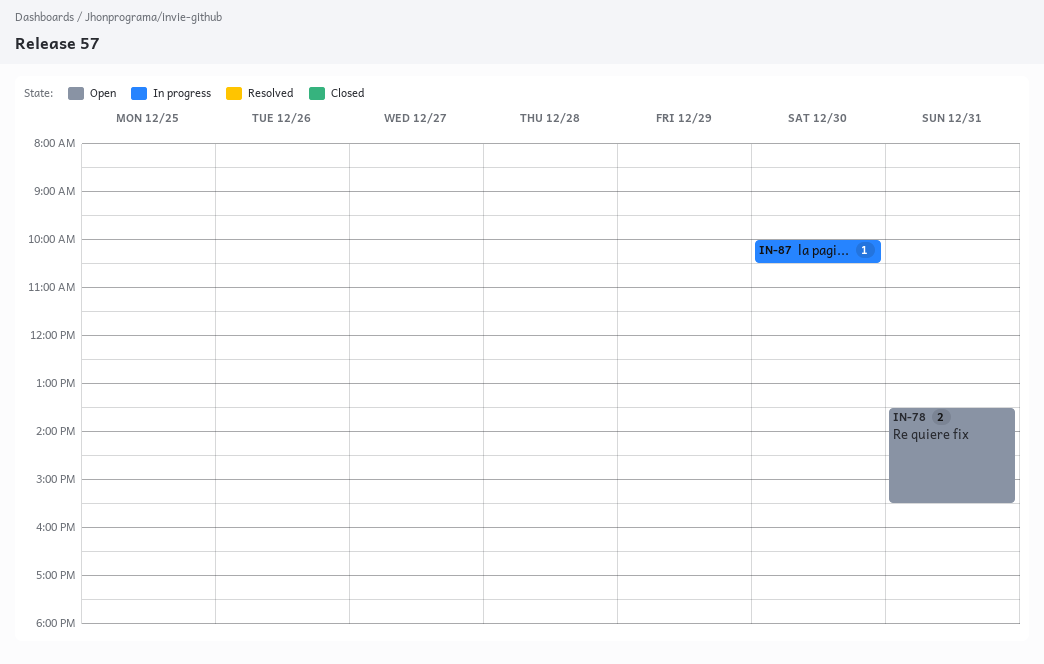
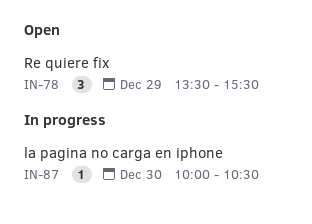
IN-78, estimate: 2 -> 3
IN-78, day: Dec 31 -> Dec 29

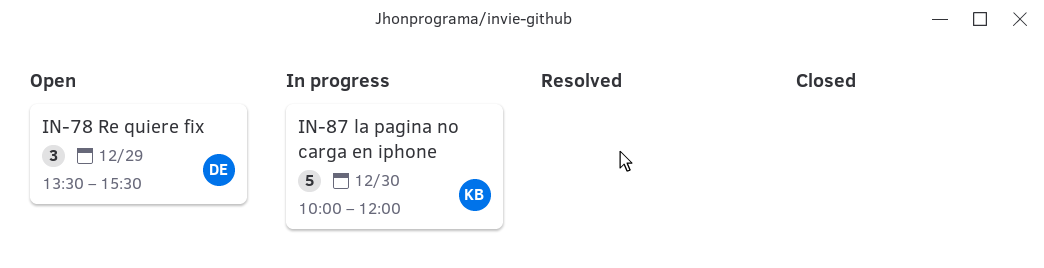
IN-87, estimate: 1 -> 5
IN-87, ends: 10:30 -> 12:00

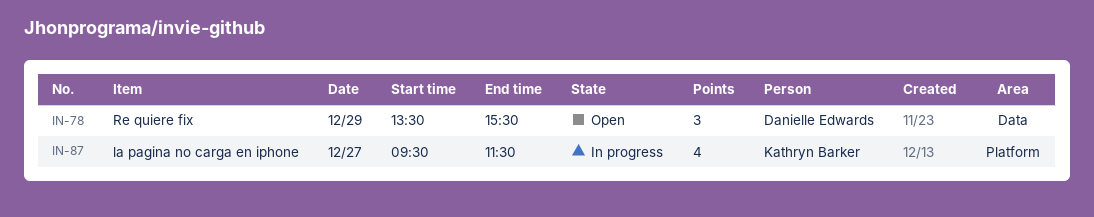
IN-87, estimate: 5 -> 4
IN-87, day: Dec 30 -> Dec 27
IN-87, begins: 10:00 -> 09:30
IN-87, ends: 12:00 -> 11:30

